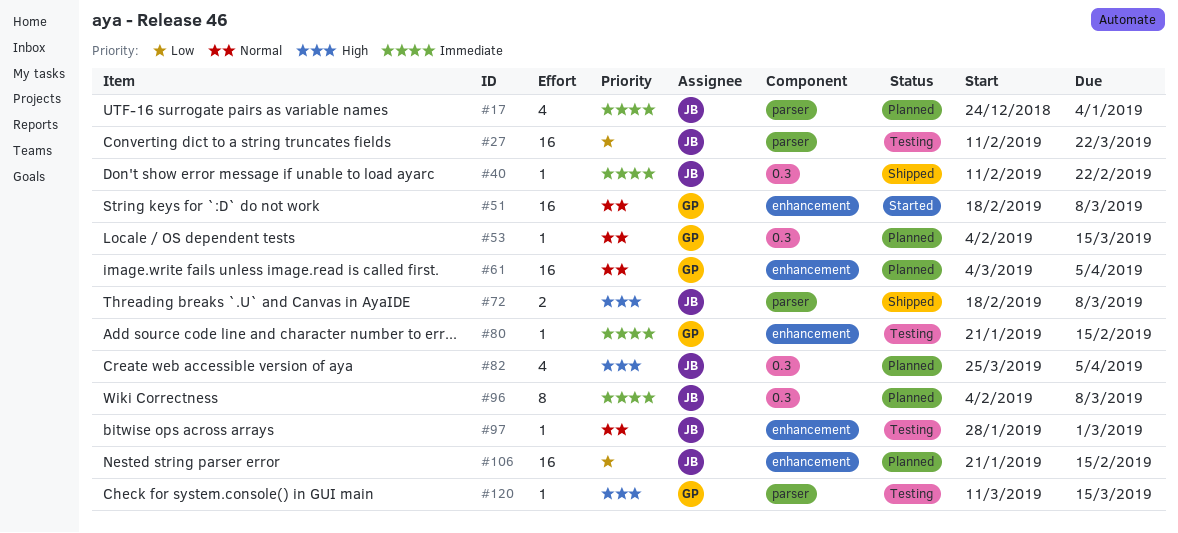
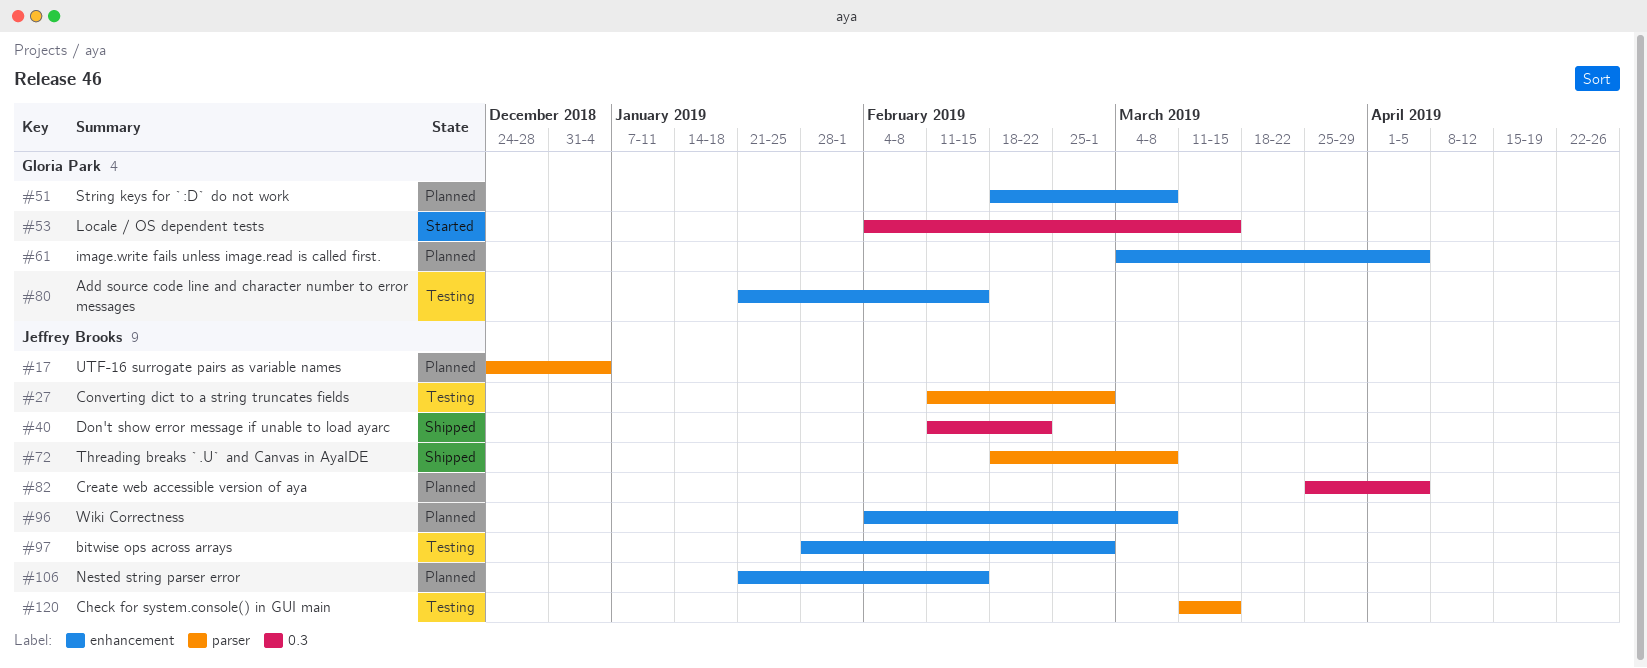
#27, due: Mar 22 -> Mar 1
#51, status: Started -> Planned
#53, status: Planned -> Started
#96, label: 0.3 -> enhancement
#120, owner: Gloria Park -> Jeffrey Brooks

